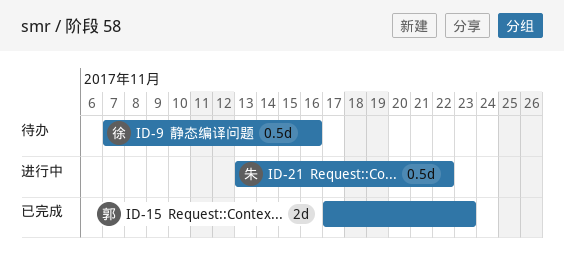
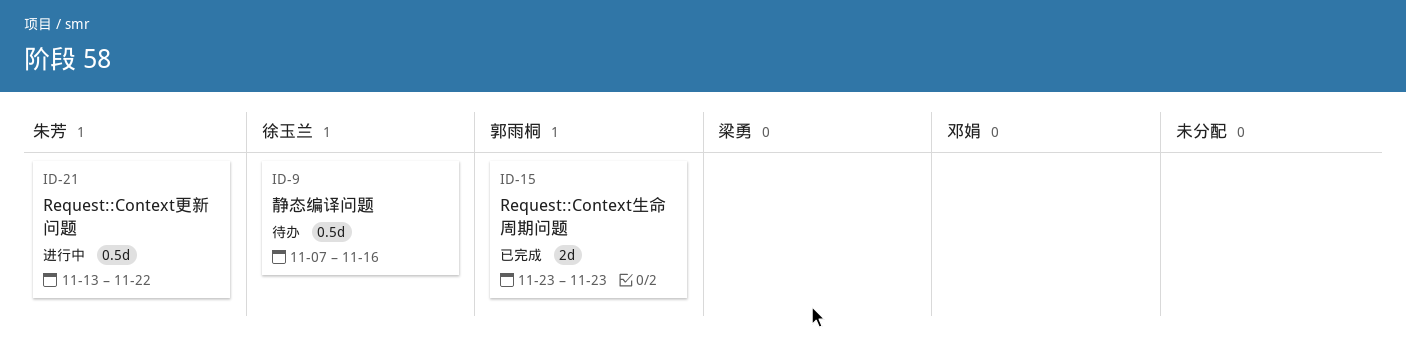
ID-15, start: Nov 17 -> Nov 23

